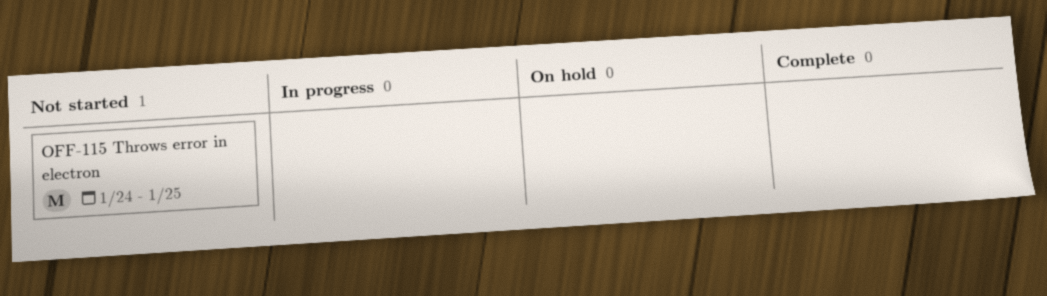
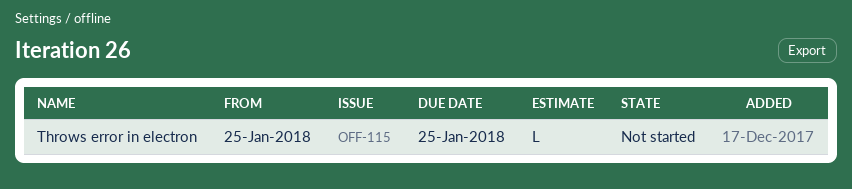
OFF-115, estimate: M -> L
OFF-115, start: Jan 24 -> Jan 25

